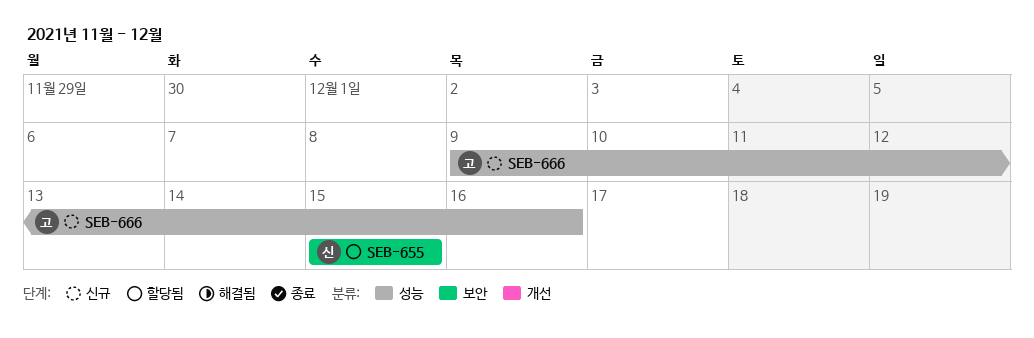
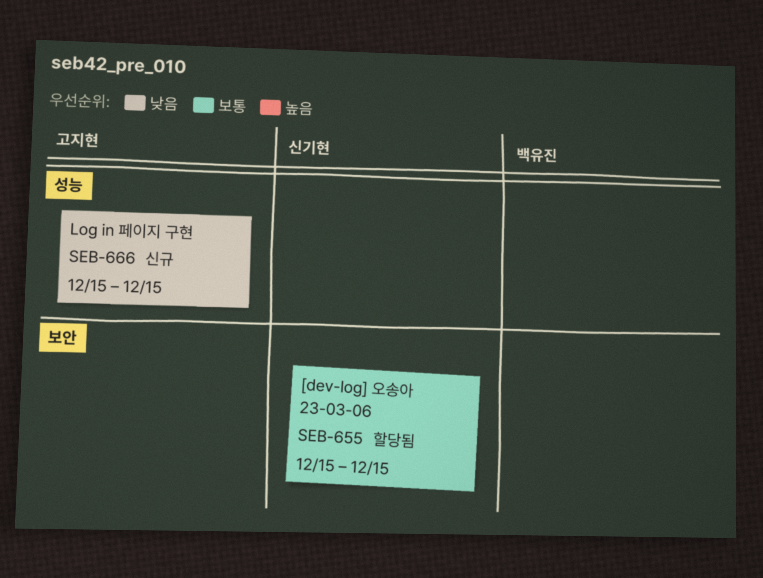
SEB-666, start: Dec 9 -> Dec 15
SEB-666, due: Dec 16 -> Dec 15

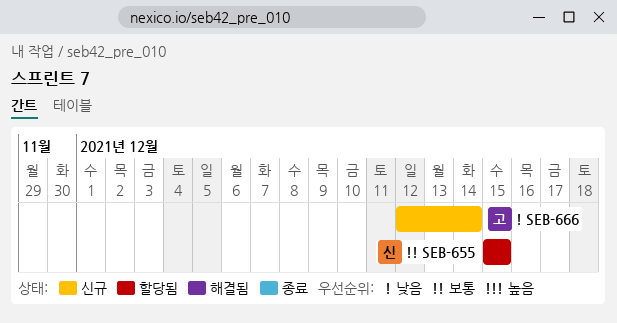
SEB-666, start: Dec 15 -> Dec 12
SEB-666, due: Dec 15 -> Dec 14

